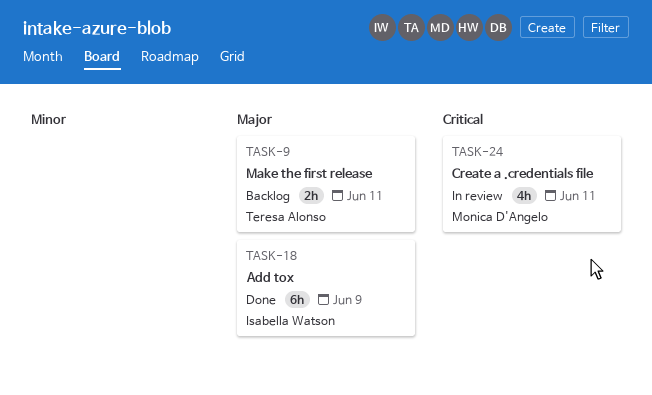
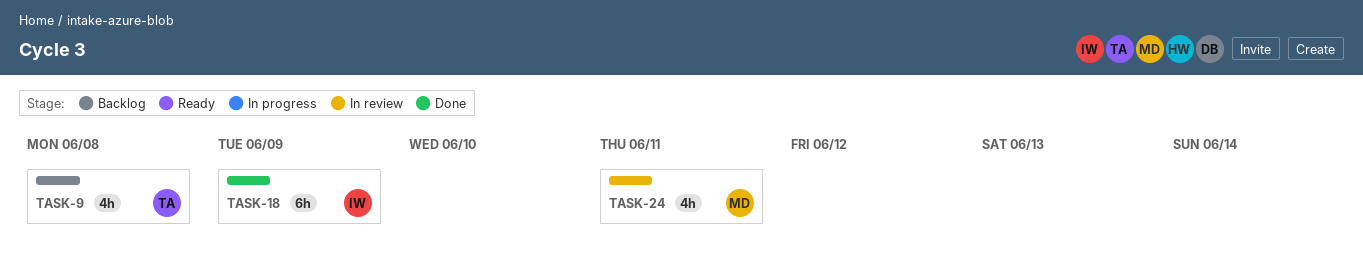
TASK-9, estimate: 2h -> 4h
TASK-9, due: Jun 11 -> Jun 8

